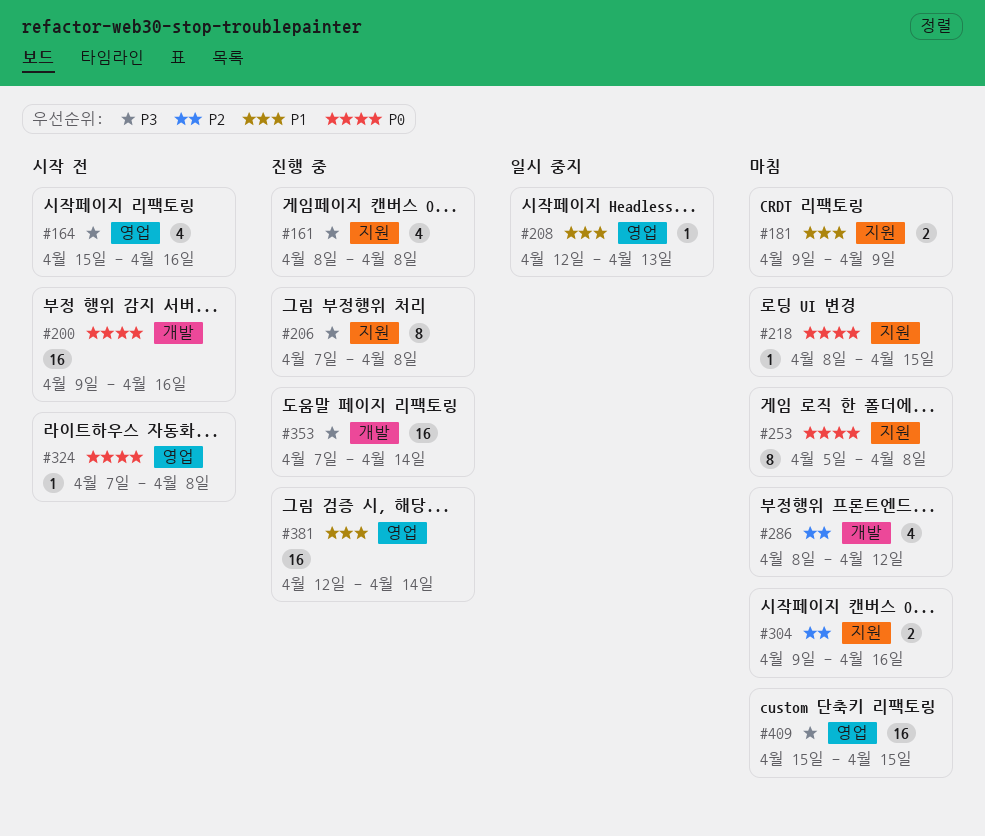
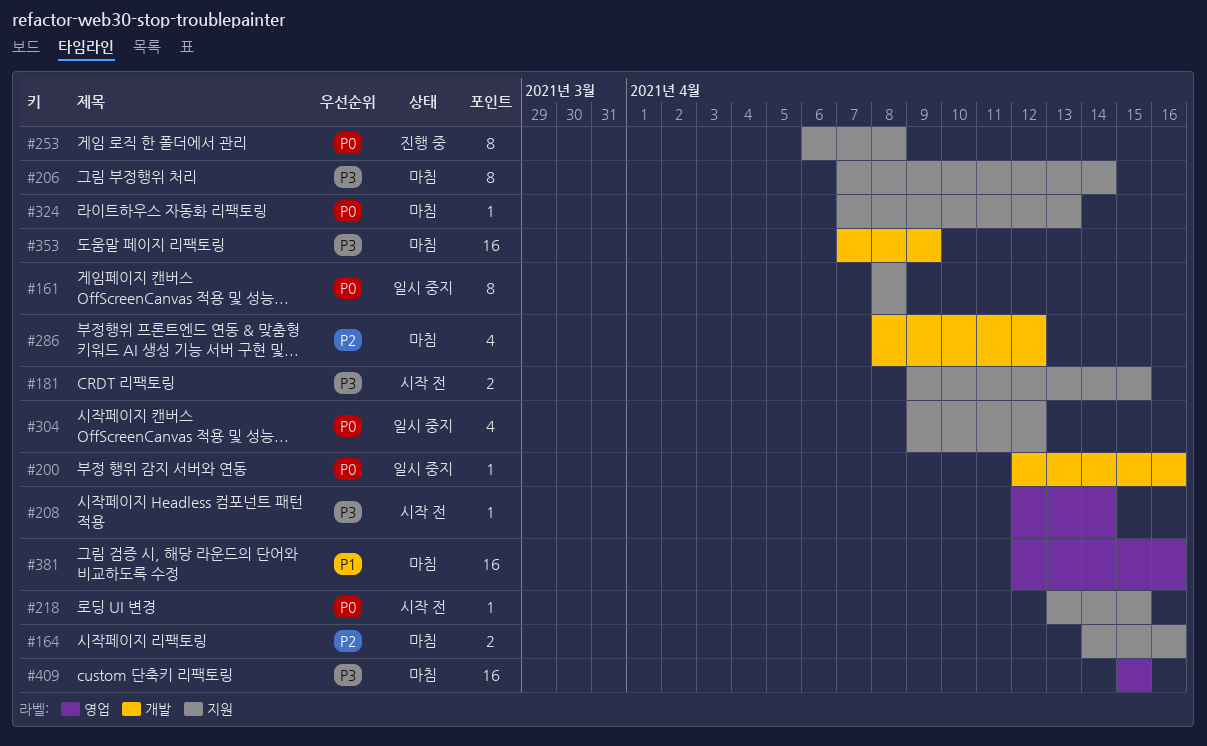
#161, status: 진행 중 -> 일시 중지
#161, priority: P3 -> P0
#161, estimate: 4 -> 8
#164, status: 시작 전 -> 마침
#164, priority: P3 -> P2
#164, label: 영업 -> 지원
#164, estimate: 4 -> 2
#164, start: Apr 15 -> Apr 14
#181, status: 마침 -> 시작 전
#181, priority: P1 -> P3
#181, due: Apr 9 -> Apr 15
#200, status: 시작 전 -> 일시 중지
#200, estimate: 16 -> 1
#200, start: Apr 9 -> Apr 12
#206, status: 진행 중 -> 마침
#206, due: Apr 8 -> Apr 14
#208, status: 일시 중지 -> 시작 전
#208, priority: P1 -> P3
#208, due: Apr 13 -> Apr 14
#218, status: 마침 -> 시작 전
#218, start: Apr 8 -> Apr 13
#253, status: 마침 -> 진행 중
#253, start: Apr 5 -> Apr 6
#304, status: 마침 -> 일시 중지
#304, priority: P2 -> P0
#304, estimate: 2 -> 4
#304, due: Apr 16 -> Apr 12
#324, status: 시작 전 -> 마침
#324, label: 영업 -> 지원
#324, due: Apr 8 -> Apr 13
#353, status: 진행 중 -> 마침
#353, due: Apr 14 -> Apr 9
#381, status: 진행 중 -> 마침
#381, due: Apr 14 -> Apr 16

